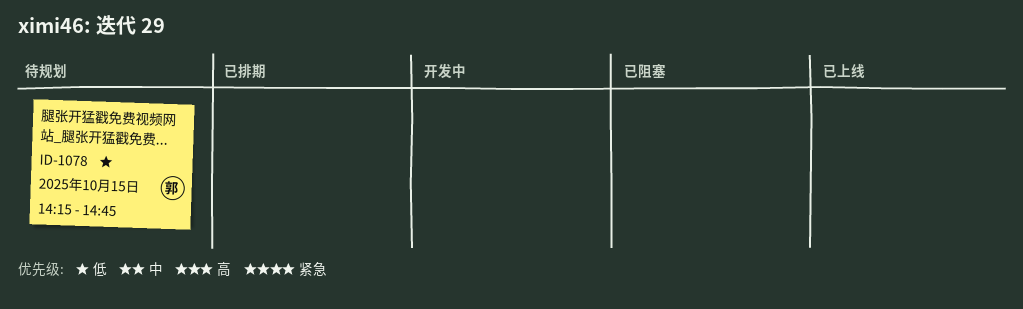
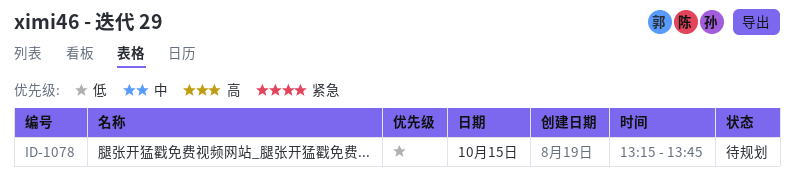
ID-1078, begins: 14:15 -> 13:15
ID-1078, ends: 14:45 -> 13:45

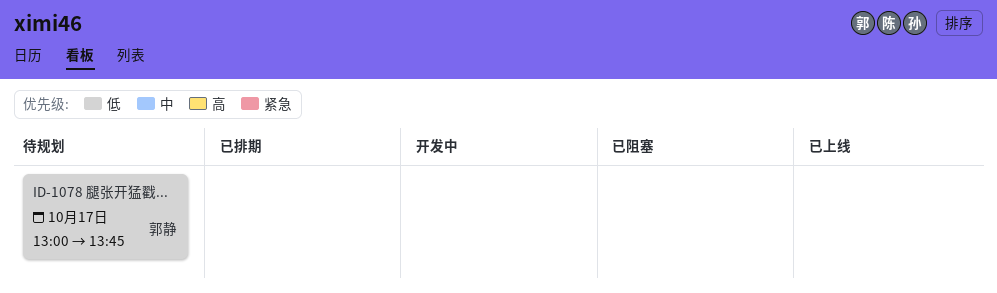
ID-1078, day: Oct 15 -> Oct 17
ID-1078, begins: 13:15 -> 13:00

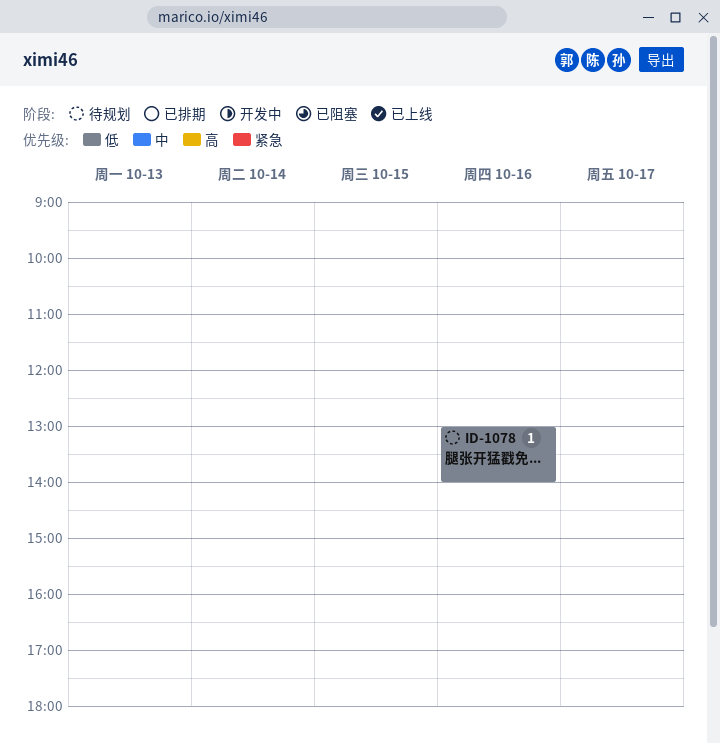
ID-1078, day: Oct 17 -> Oct 16
ID-1078, ends: 13:45 -> 14:00

